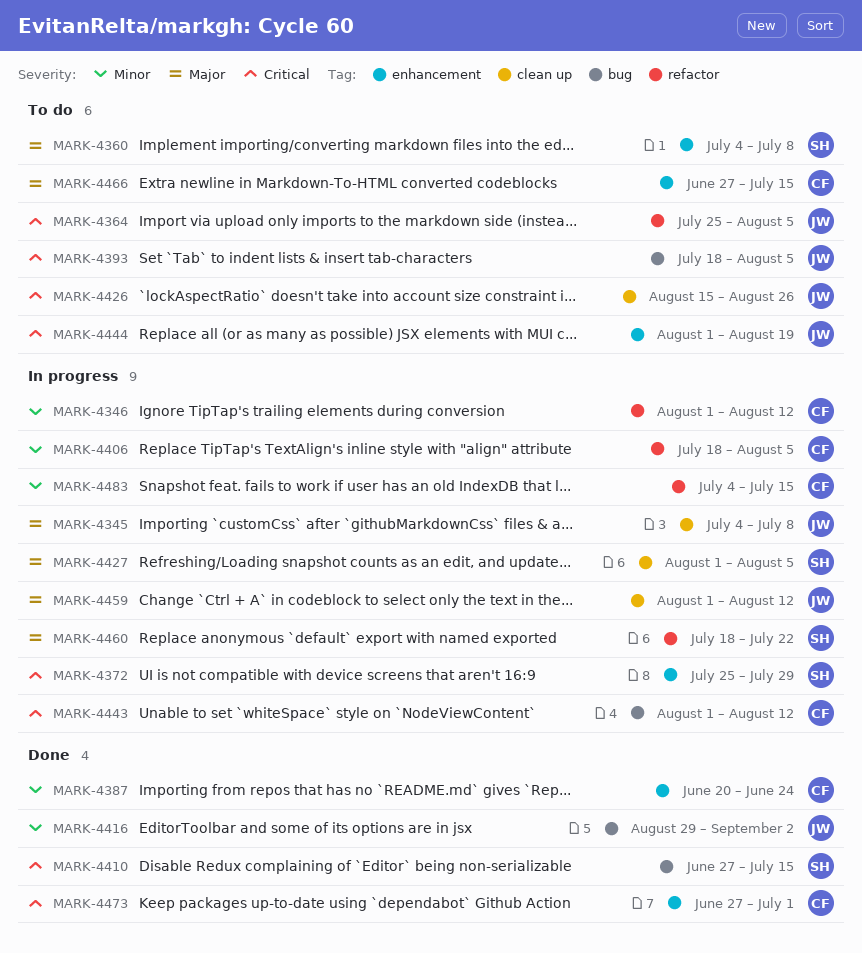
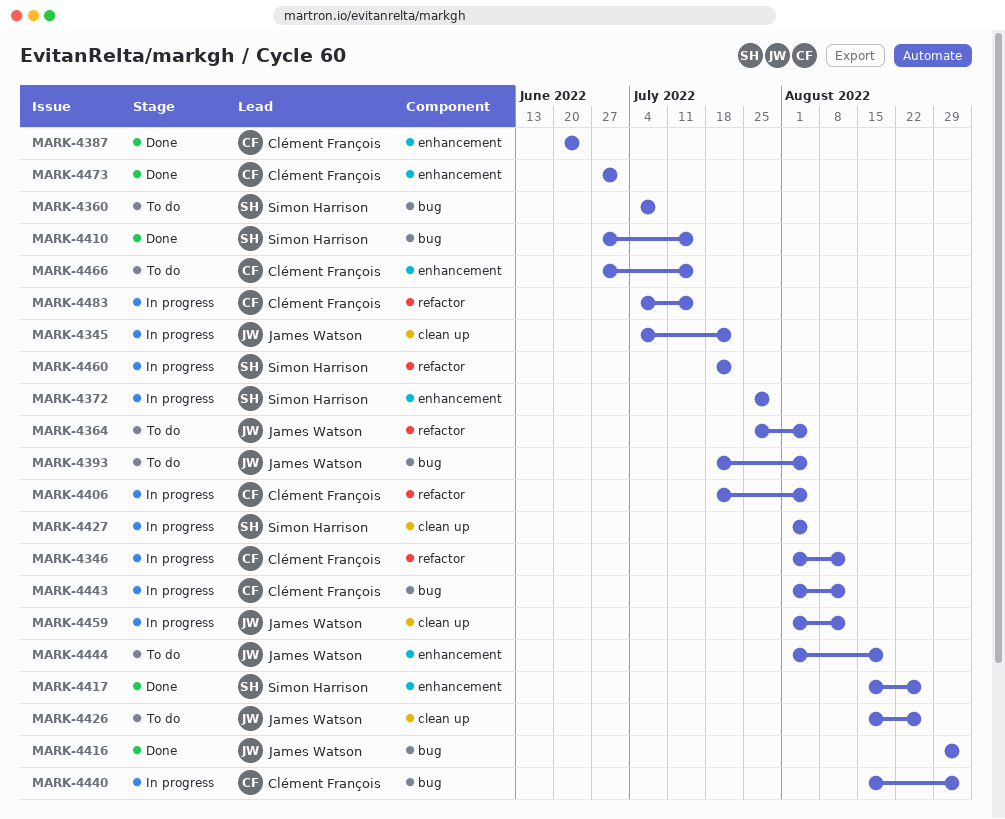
MARK-4345, due: Jul 8 -> Jul 22
MARK-4360, label: enhancement -> bug
MARK-4417: none -> present
MARK-4440: none -> present

